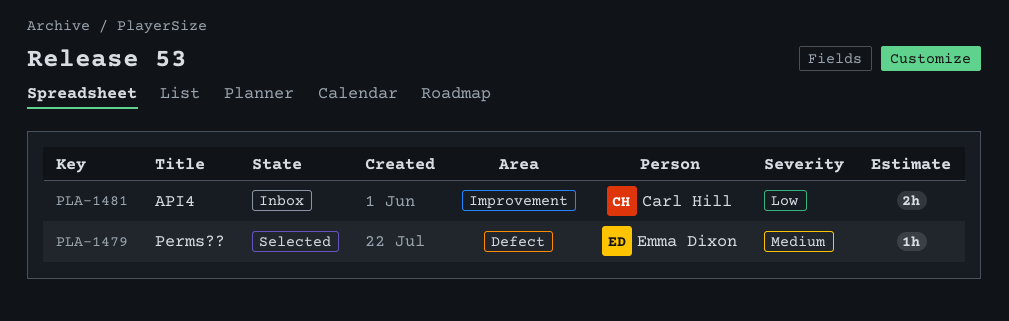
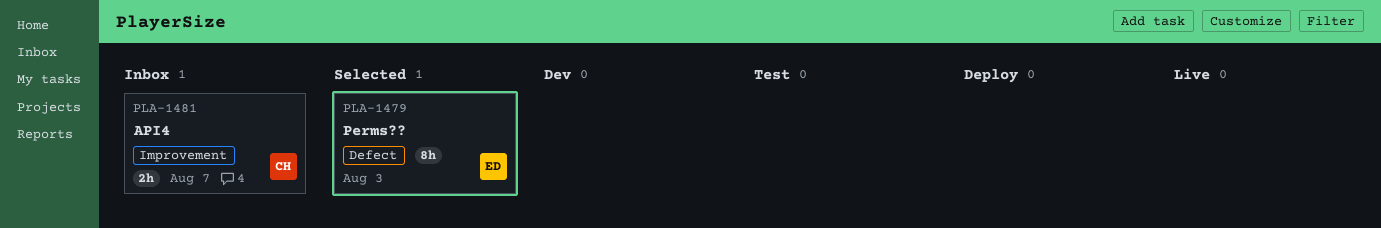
PLA-1479, estimate: 1h -> 8h

